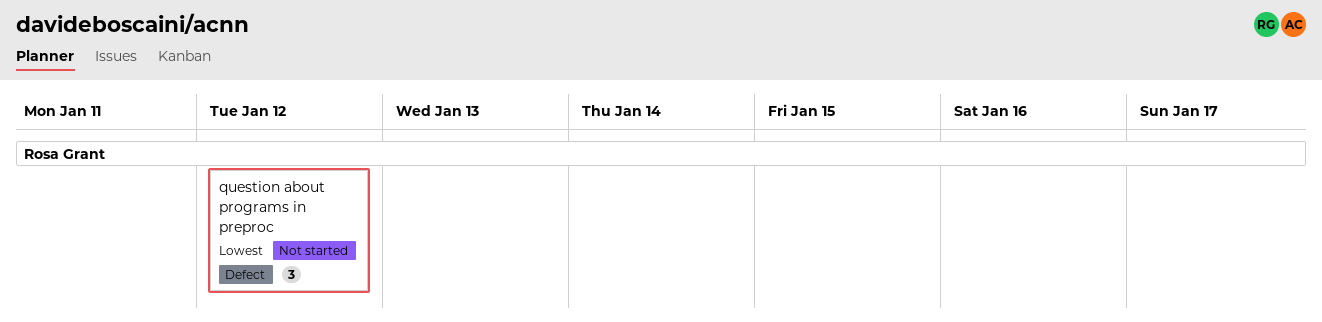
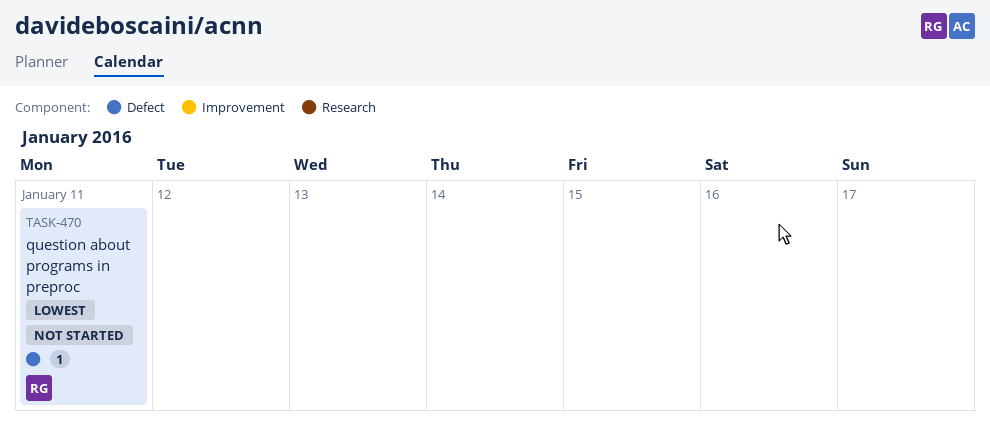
question about programs in preproc, estimate: 3 -> 1
question about programs in preproc, due: Jan 12 -> Jan 11

